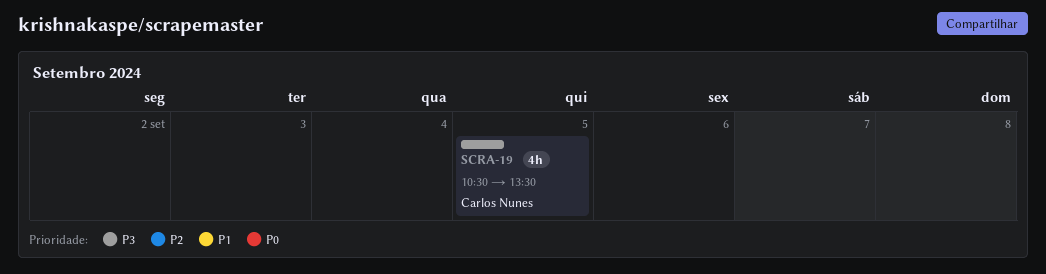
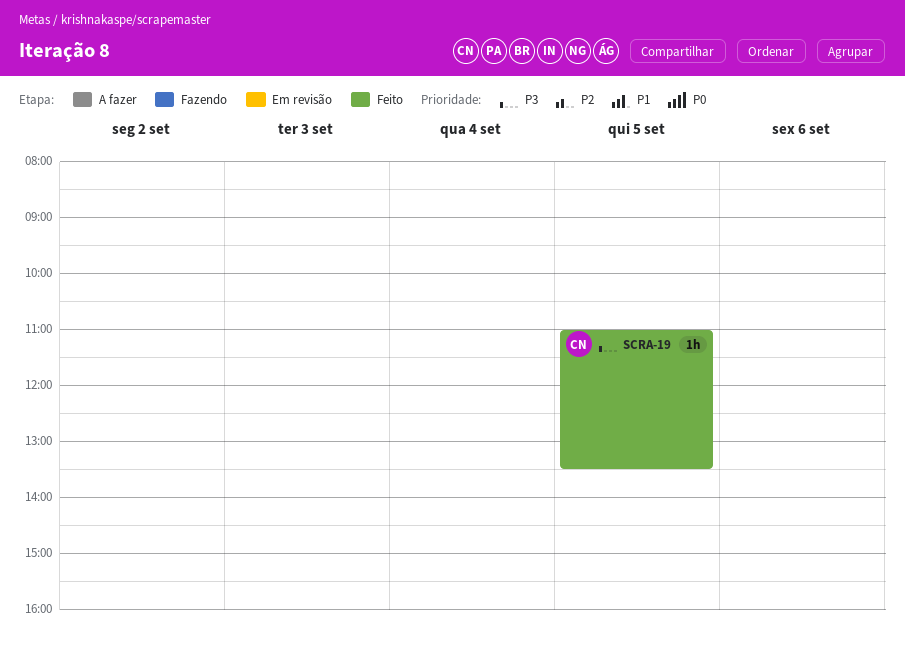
SCRA-19, estimate: 4h -> 1h
SCRA-19, begins: 10:30 -> 11:00

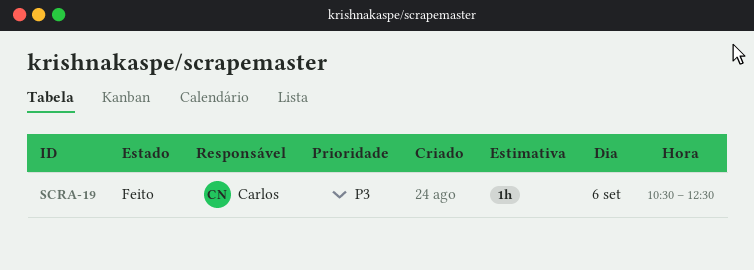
SCRA-19, day: Sep 5 -> Sep 6
SCRA-19, begins: 11:00 -> 10:30
SCRA-19, ends: 13:30 -> 12:30

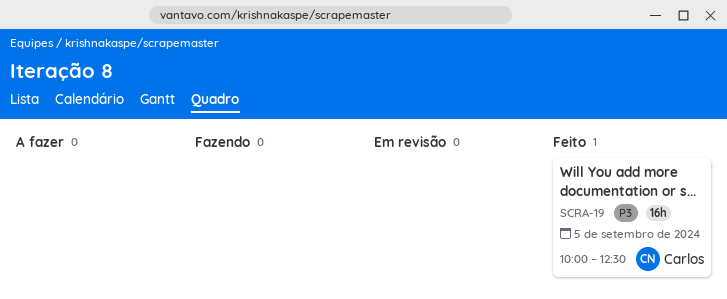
SCRA-19, estimate: 1h -> 16h
SCRA-19, day: Sep 6 -> Sep 5
SCRA-19, begins: 10:30 -> 10:00

